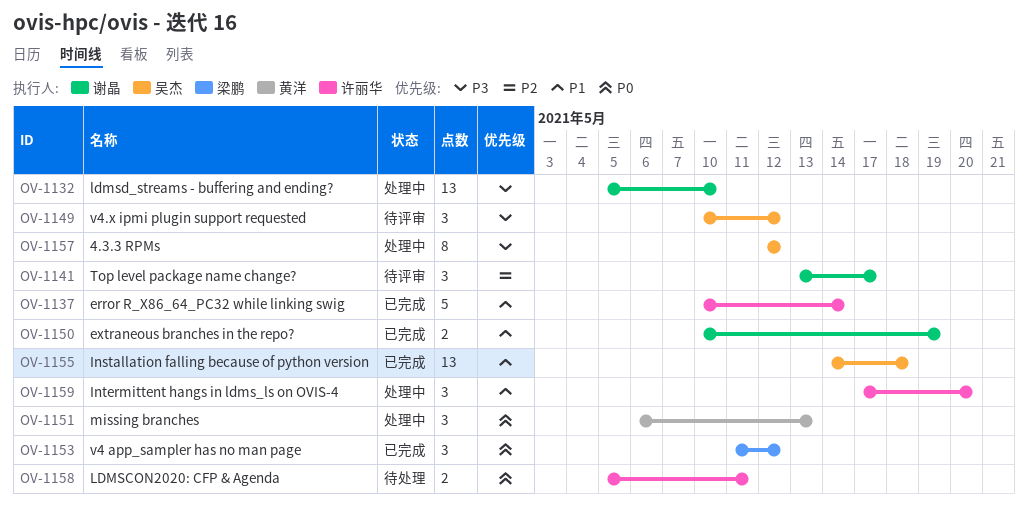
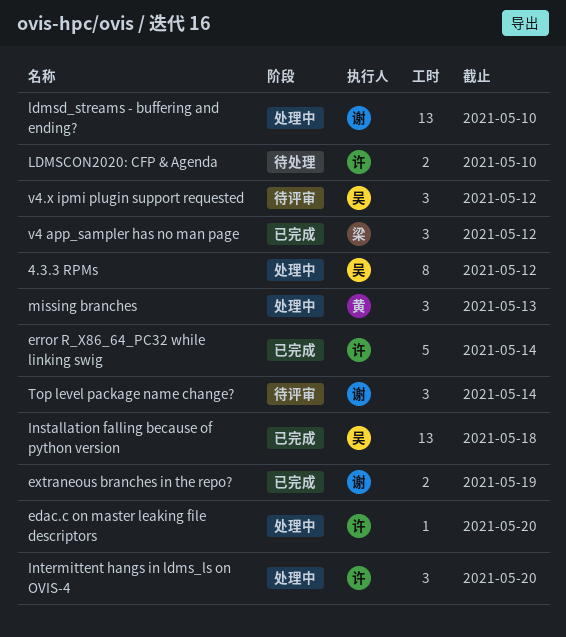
edac.c on master leaking file descriptors: none -> present
LDMSCON2020: CFP & Agenda, due: May 11 -> May 10
Top level package name change?, due: May 17 -> May 14

